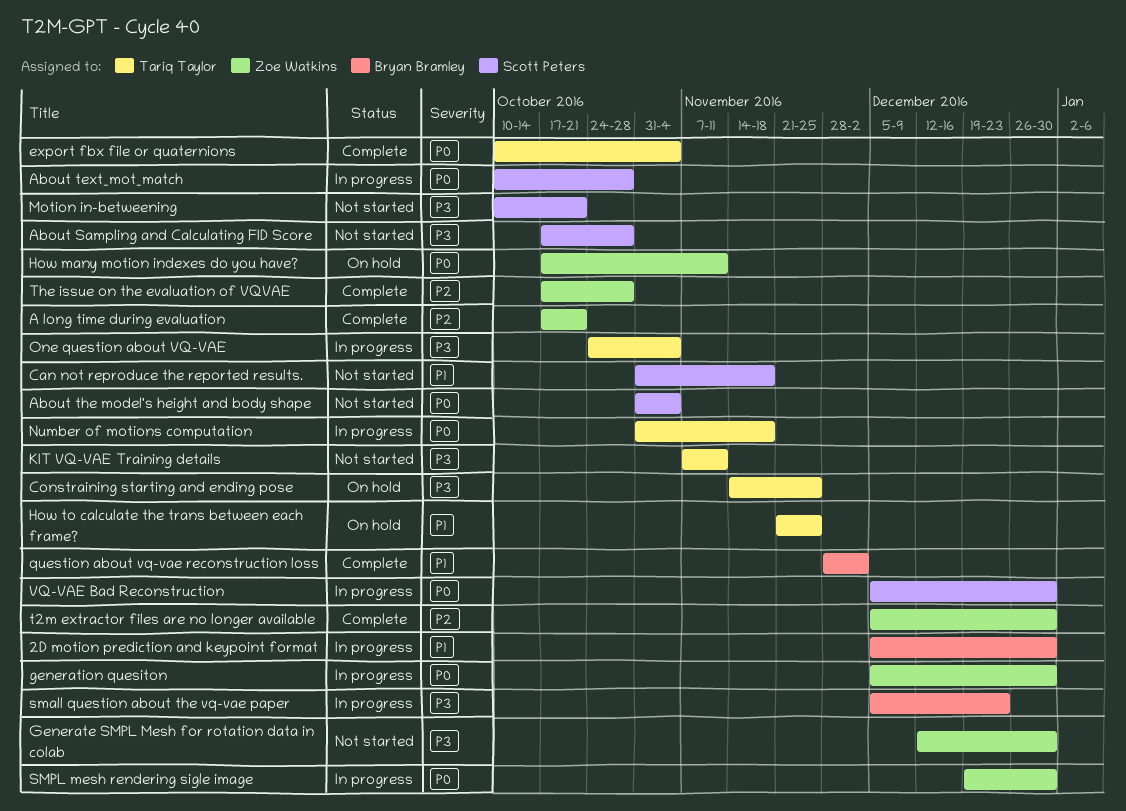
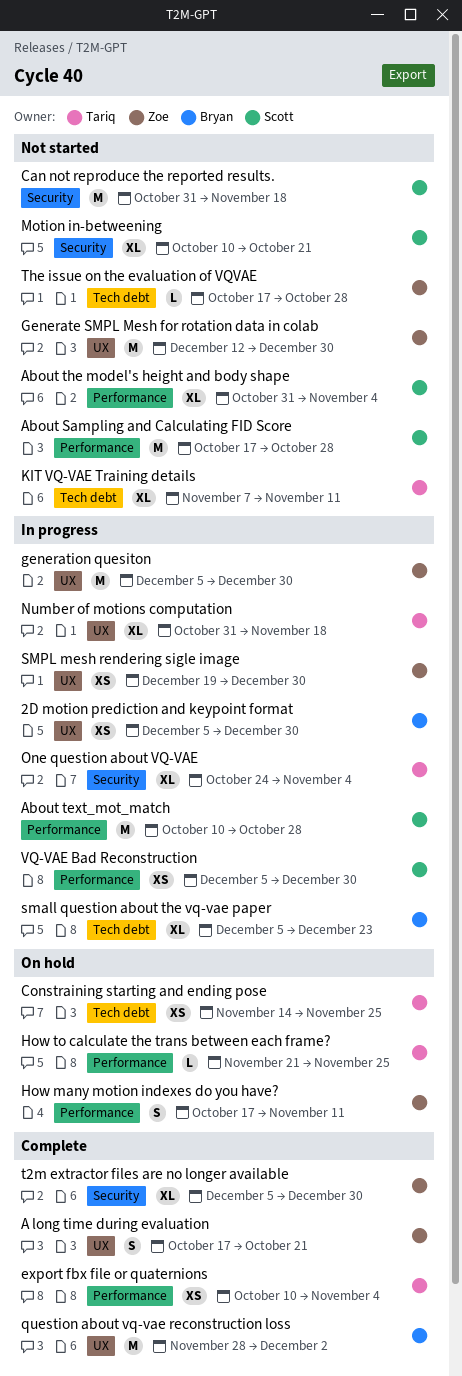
The issue on the evaluation of VQVAE, status: Complete -> Not started

